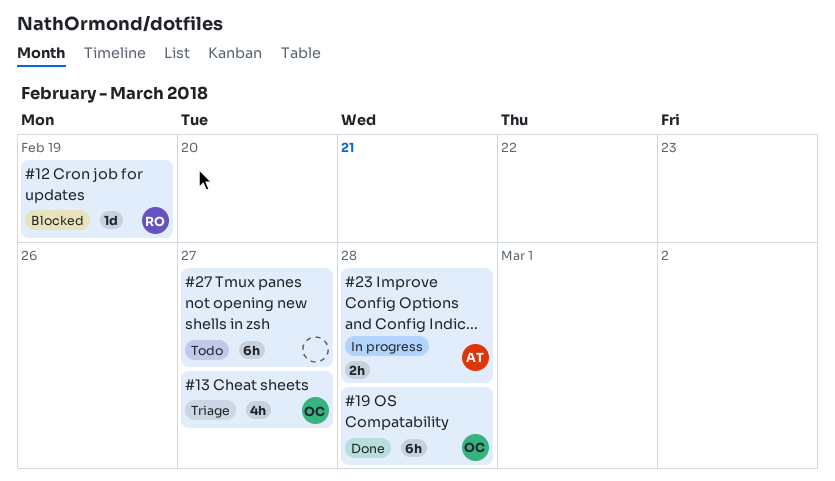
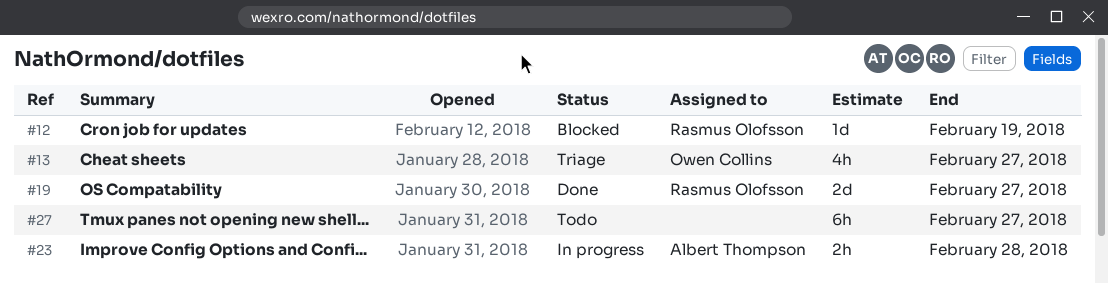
#19, owner: Owen Collins -> Rasmus Olofsson
#19, estimate: 6h -> 2d
#19, due: Feb 28 -> Feb 27

